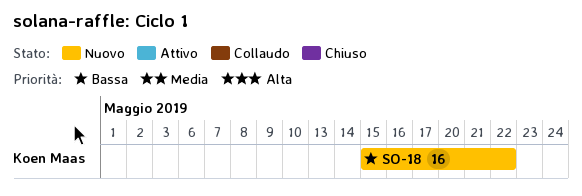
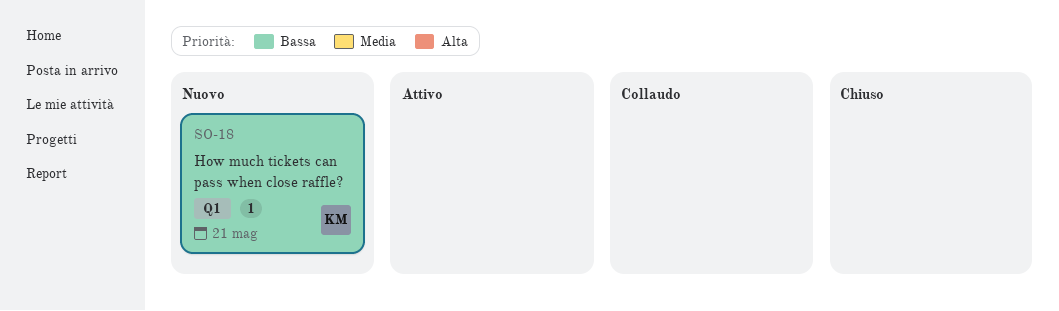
SO-18, estimate: 16 -> 1
SO-18, due: May 22 -> May 21

